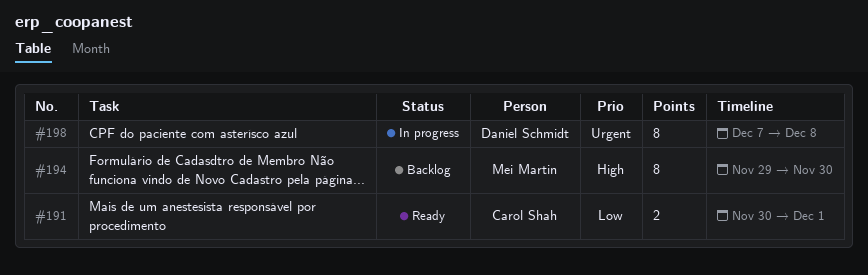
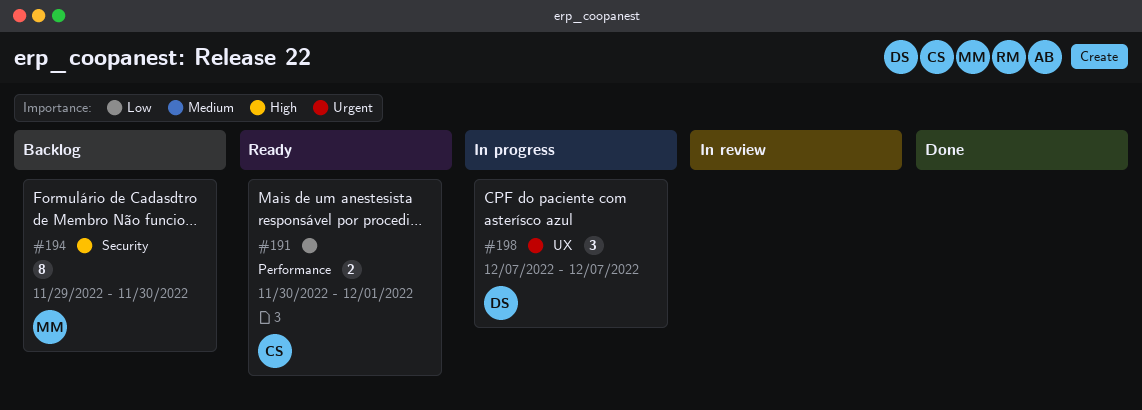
#198, estimate: 8 -> 3
#198, due: Dec 8 -> Dec 7

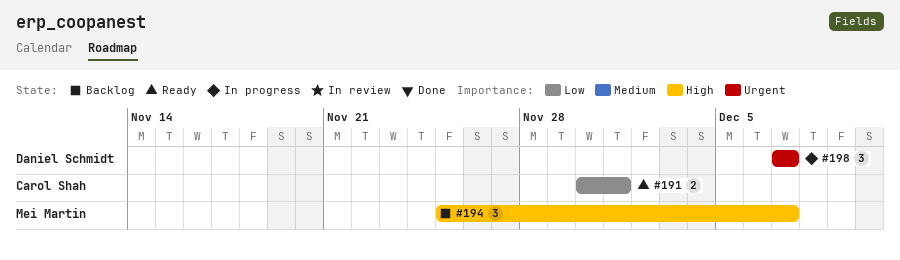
#194, estimate: 8 -> 3
#194, start: Nov 29 -> Nov 25
#194, due: Nov 30 -> Dec 7

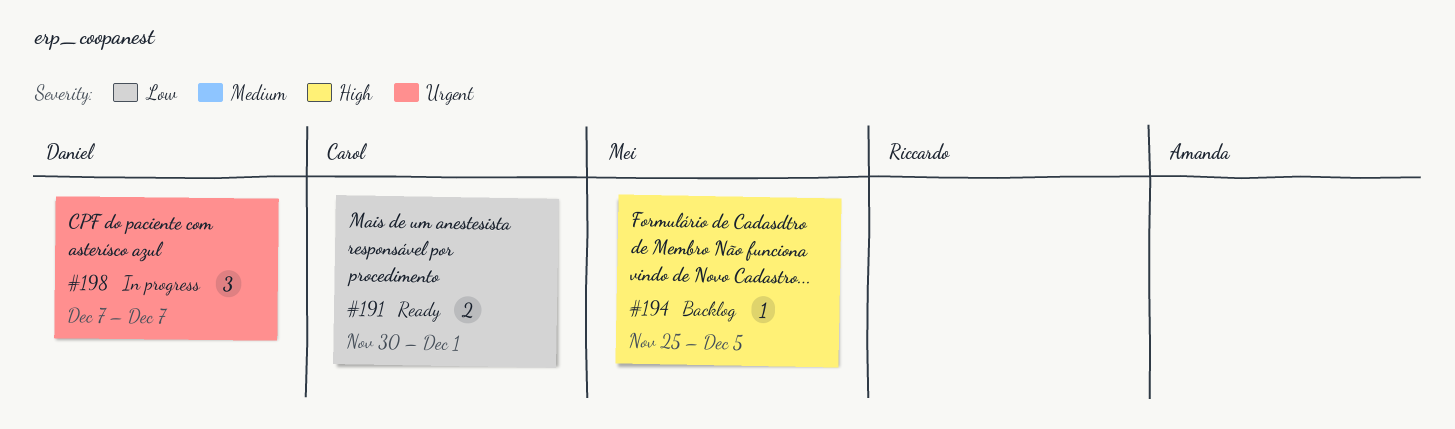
#194, estimate: 3 -> 1
#194, due: Dec 7 -> Dec 5

